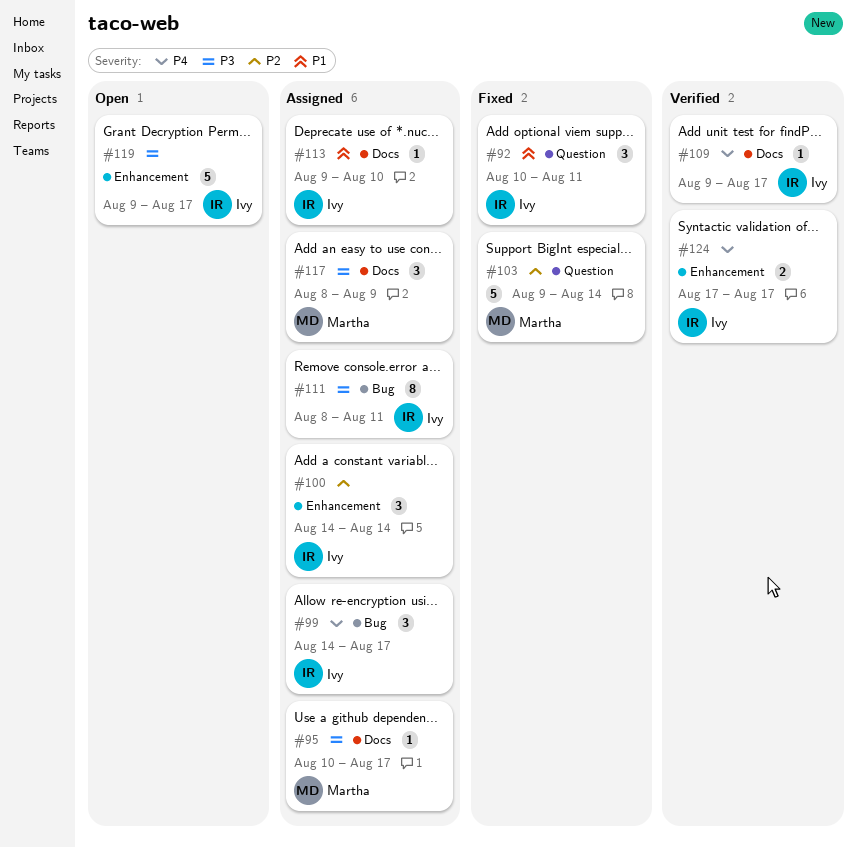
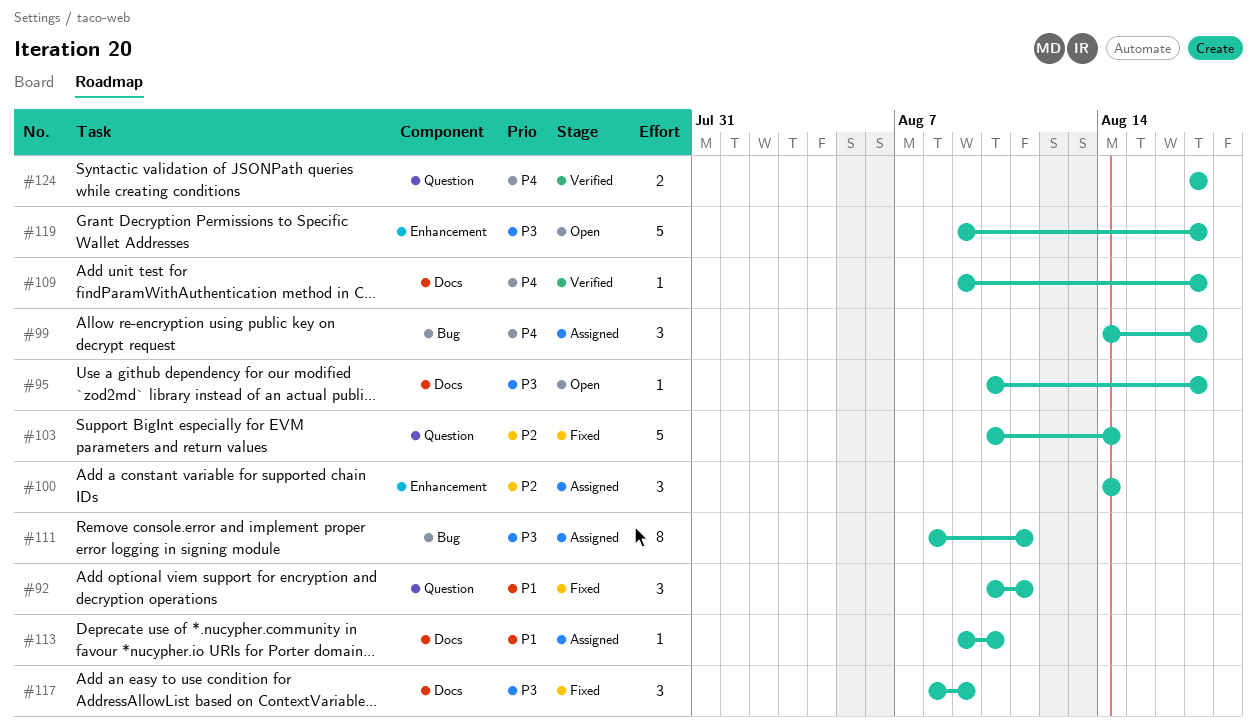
#95, status: Assigned -> Open
#103, start: Aug 9 -> Aug 10
#117, status: Assigned -> Fixed
#124, label: Enhancement -> Question

